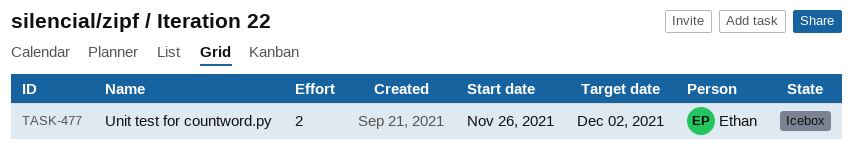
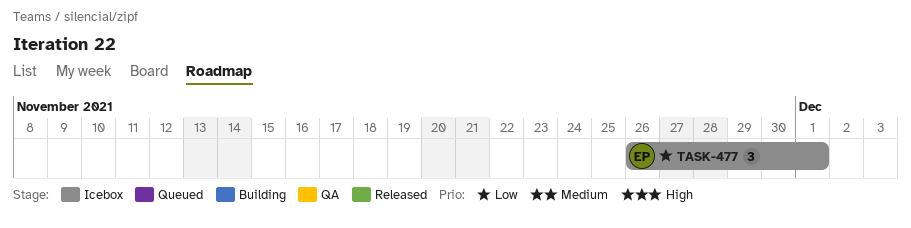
TASK-477, estimate: 2 -> 3
TASK-477, due: Dec 2 -> Dec 1

